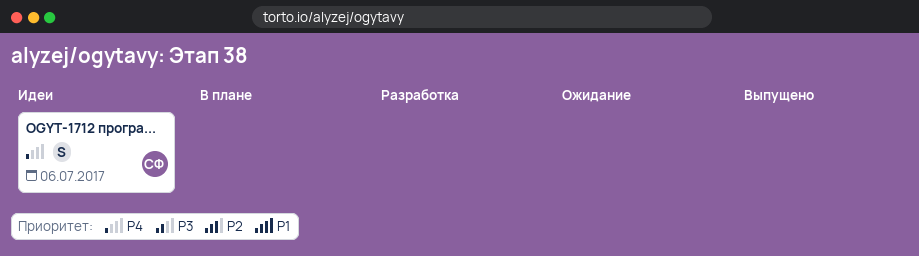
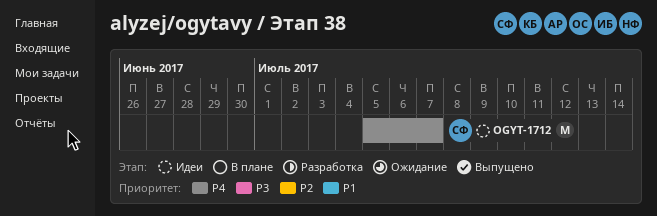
OGYT-1712, estimate: S -> M
OGYT-1712, due: Jul 6 -> Jul 7

